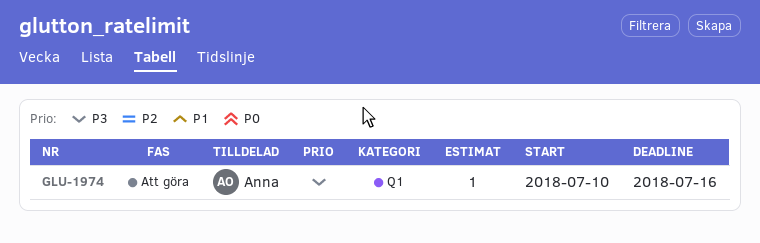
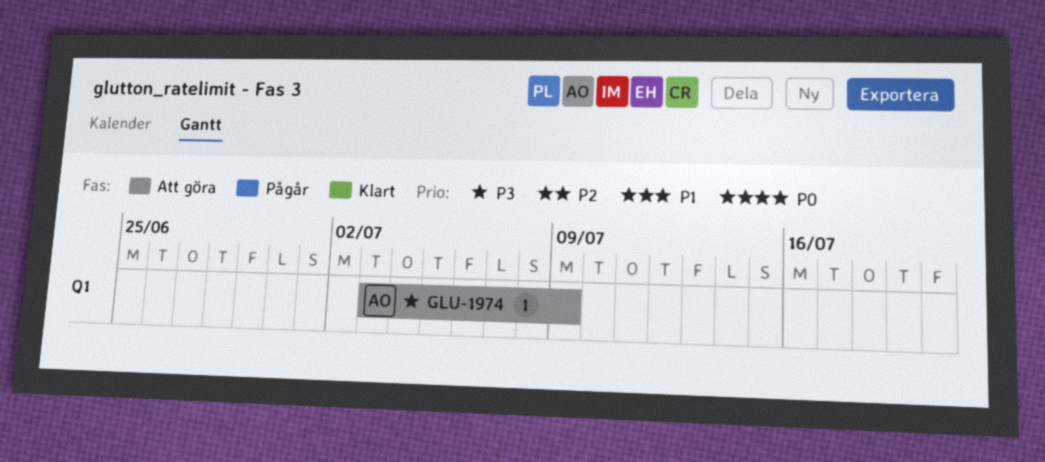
GLU-1974, start: Jul 10 -> Jul 3
GLU-1974, due: Jul 16 -> Jul 9

